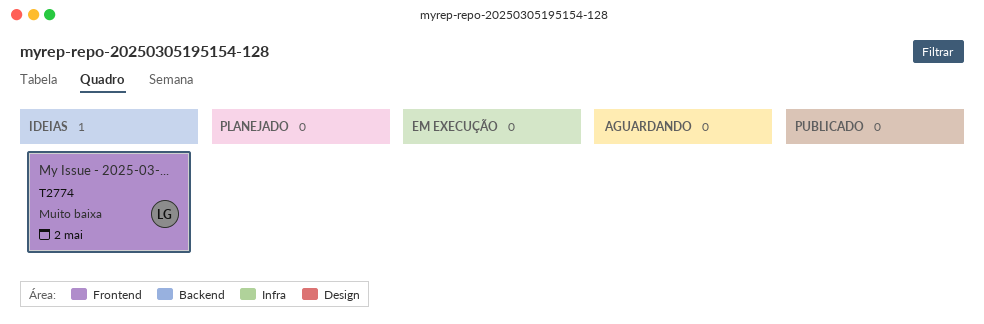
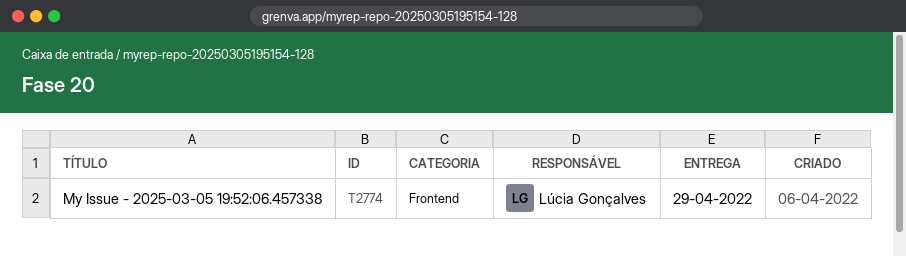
T2774, due: May 2 -> Apr 29

